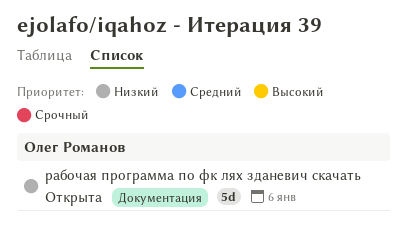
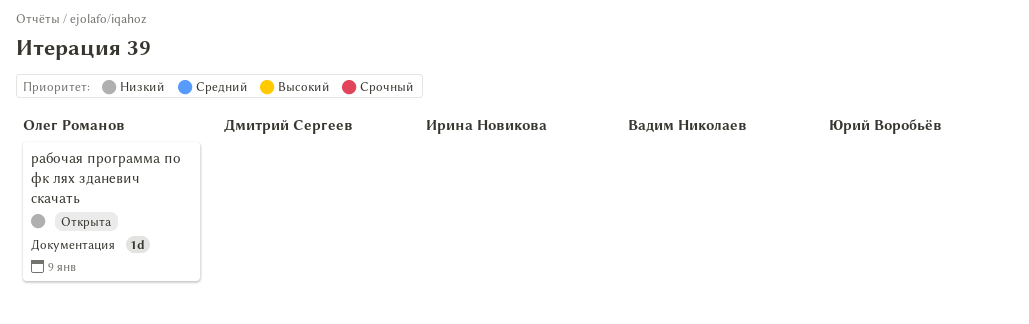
рабочая программа по фк лях зданевич скачать, estimate: 5d -> 1d
рабочая программа по фк лях зданевич скачать, due: Jan 6 -> Jan 9

